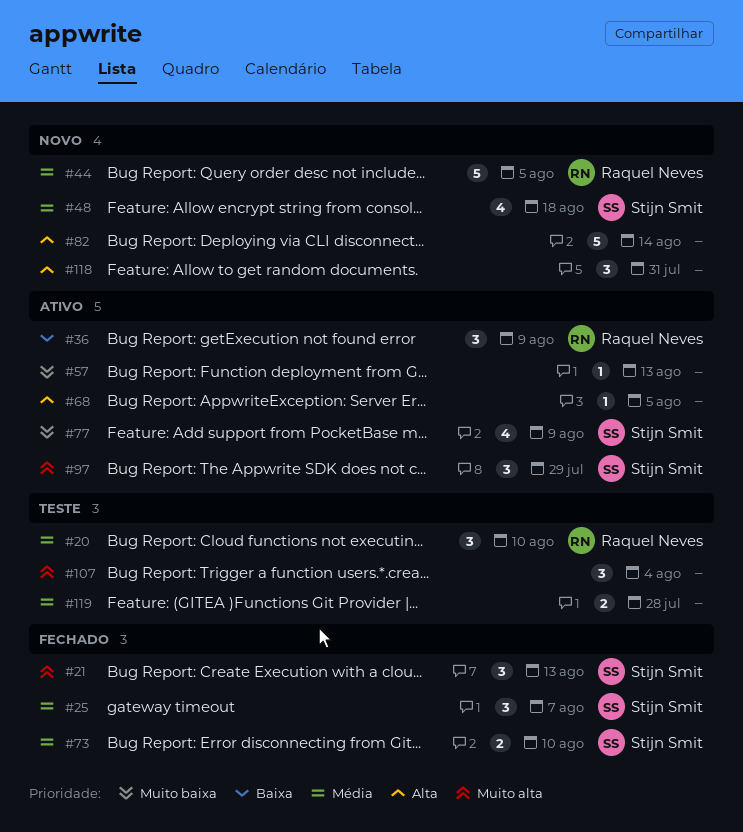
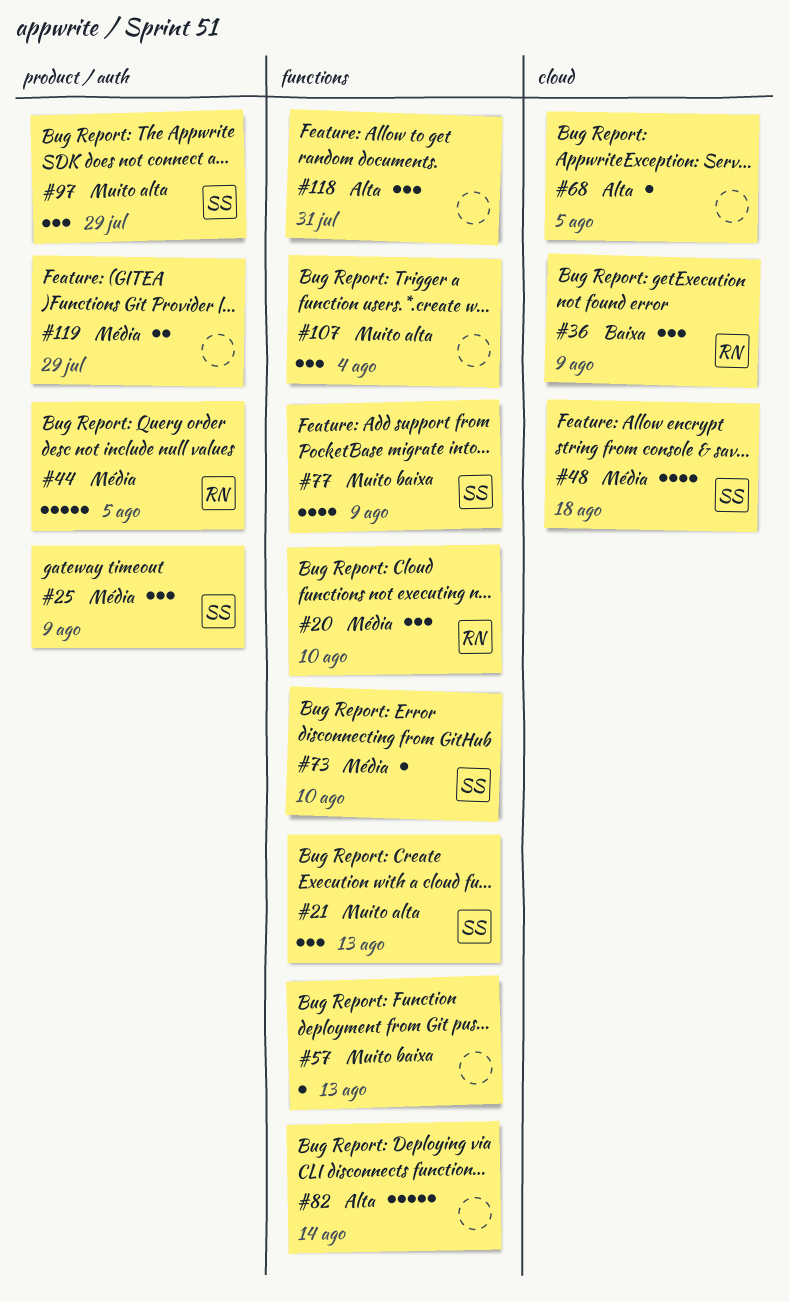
#25, due: Aug 7 -> Aug 9
#73, estimate: 2 -> 1
#119, due: Jul 28 -> Jul 29

